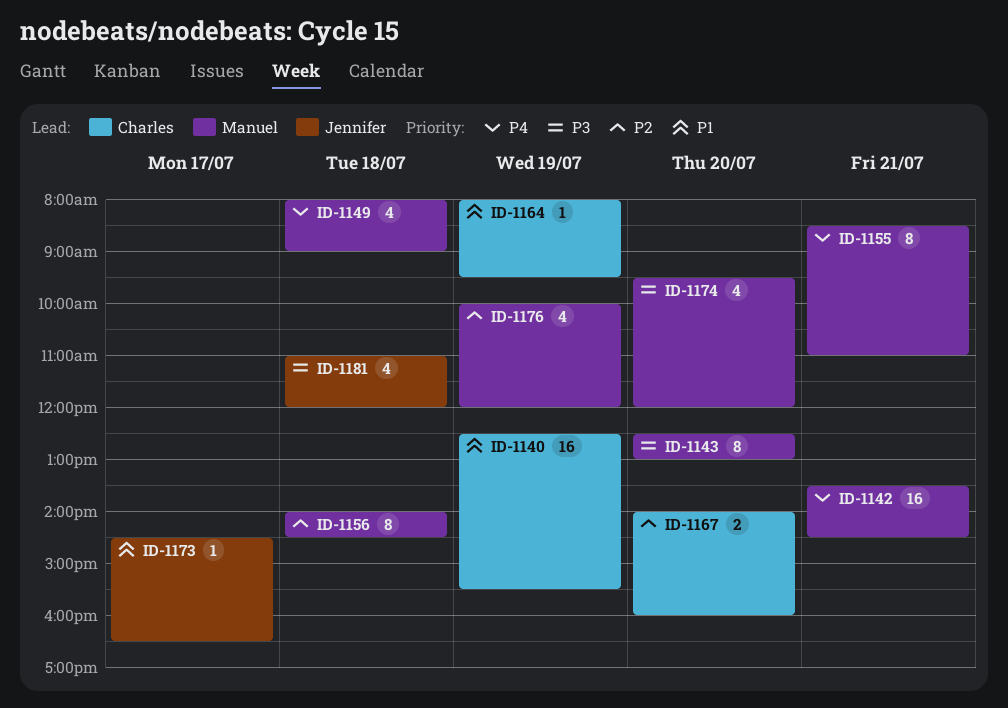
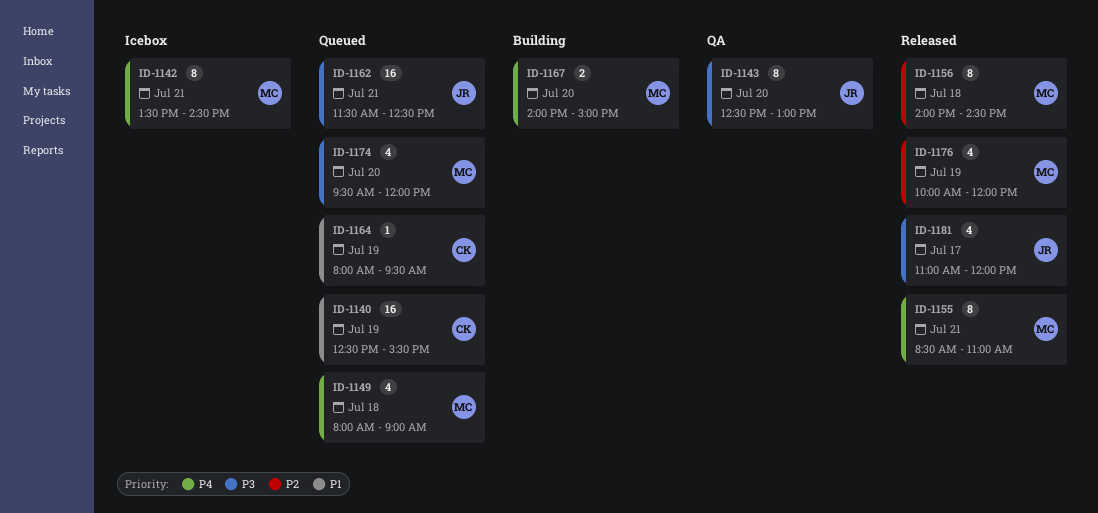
ID-1142, estimate: 16 -> 8
ID-1143, owner: Manuel -> Jennifer
ID-1162: none -> present
ID-1167, owner: Charles -> Manuel
ID-1167, priority: P2 -> P4
ID-1167, ends: 16:00 -> 15:00
ID-1173: present -> none
ID-1181, day: Jul 18 -> Jul 17

